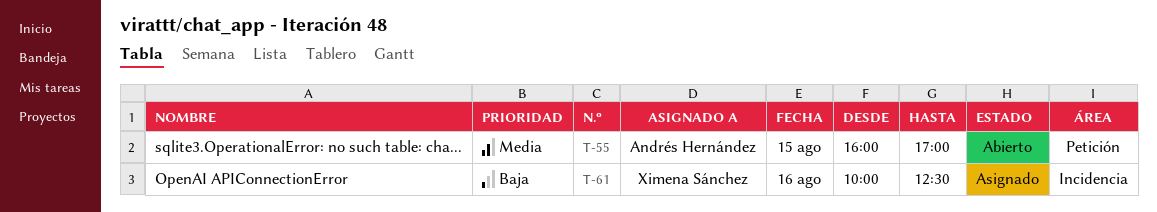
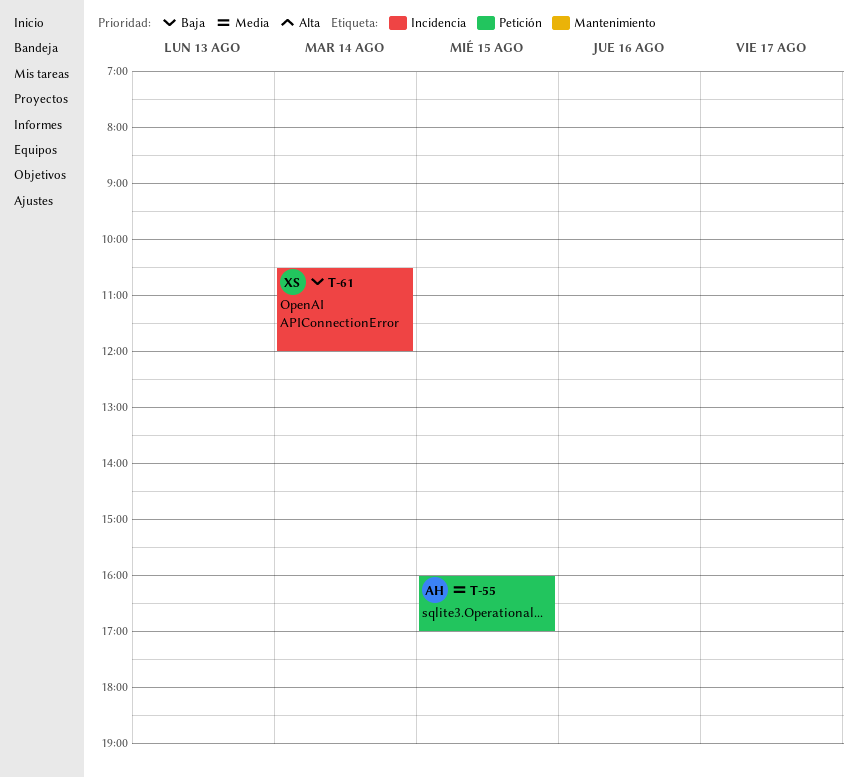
T-61, day: Aug 16 -> Aug 14
T-61, begins: 10:00 -> 10:30
T-61, ends: 12:30 -> 12:00

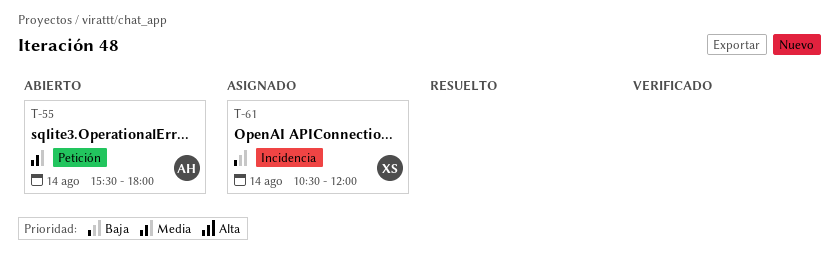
T-55, day: Aug 15 -> Aug 14
T-55, begins: 16:00 -> 15:30
T-55, ends: 17:00 -> 18:00

